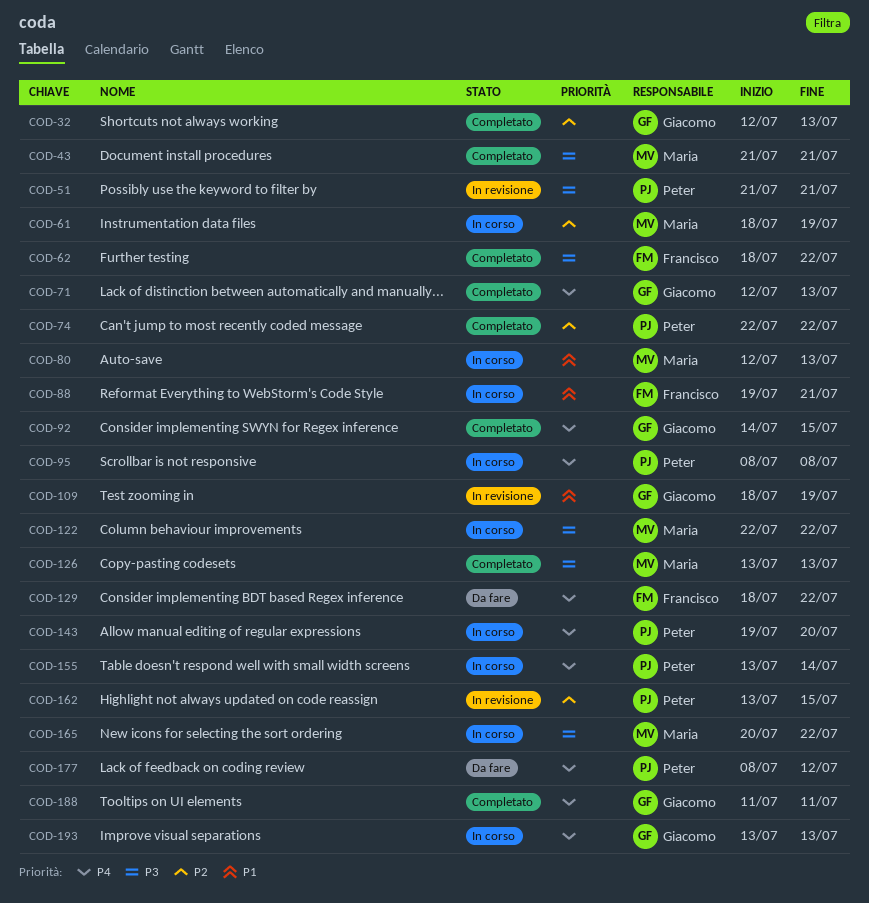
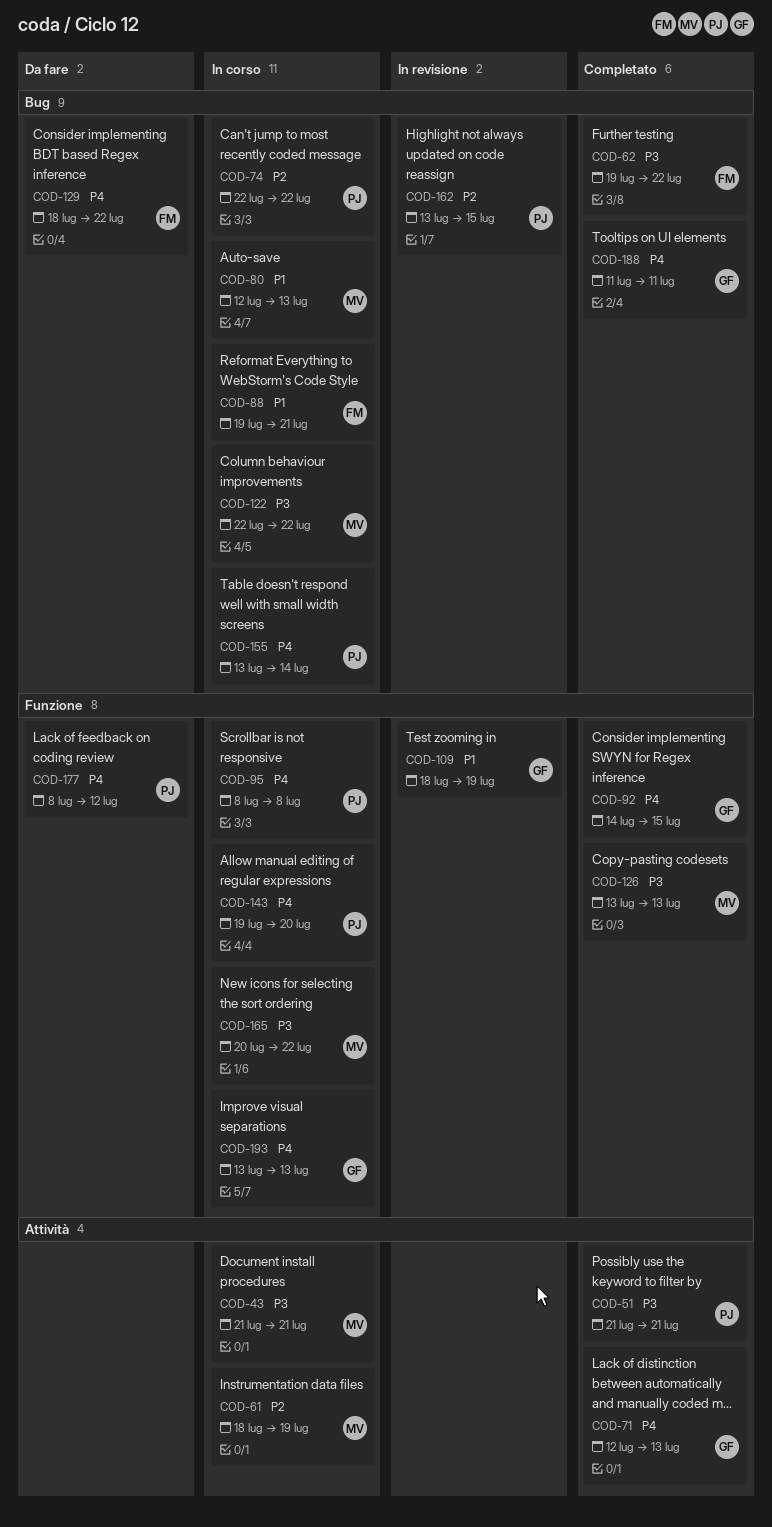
COD-32: present -> none
COD-43, status: Completato -> In corso
COD-51, status: In revisione -> Completato
COD-62, start: Jul 18 -> Jul 19
COD-74, status: Completato -> In corso

